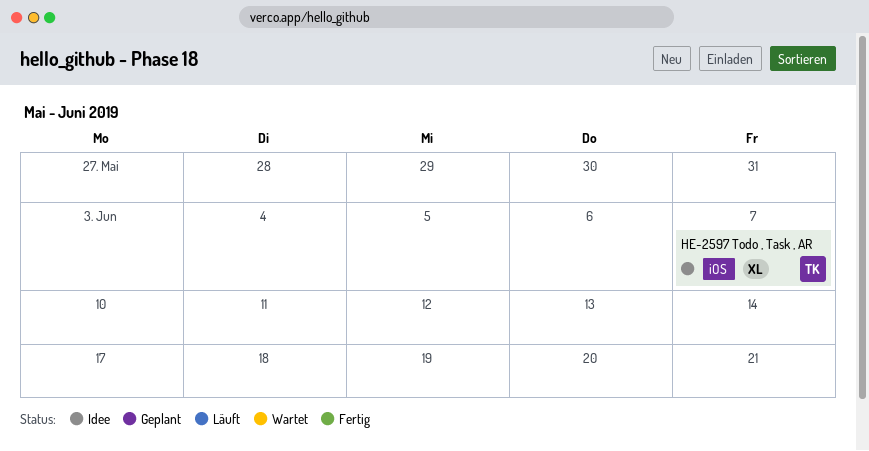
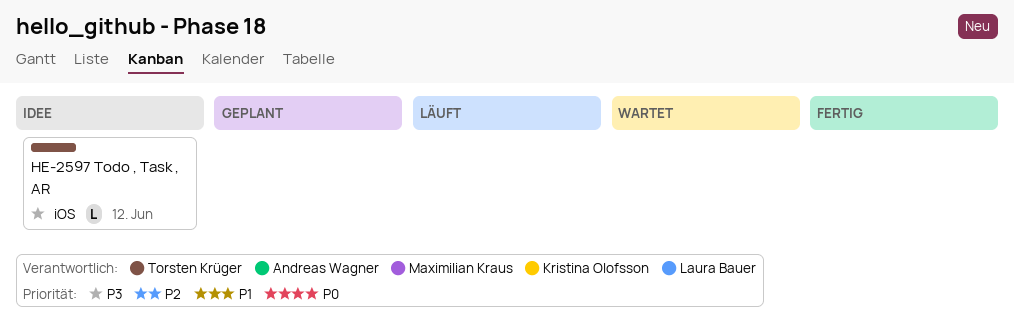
HE-2597, estimate: XL -> L
HE-2597, due: Jun 7 -> Jun 12

